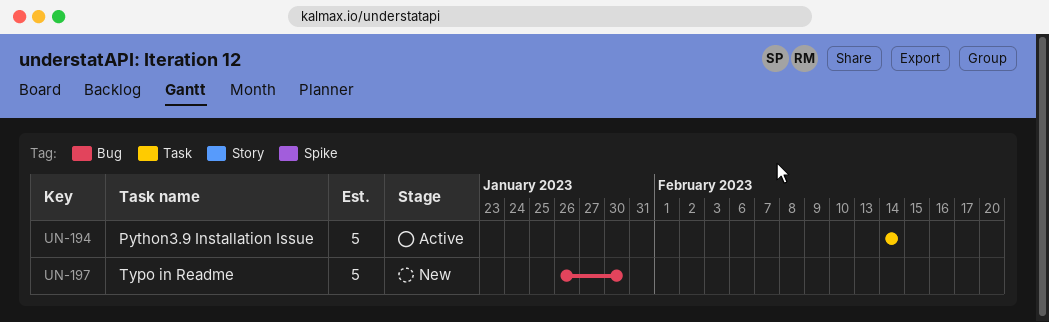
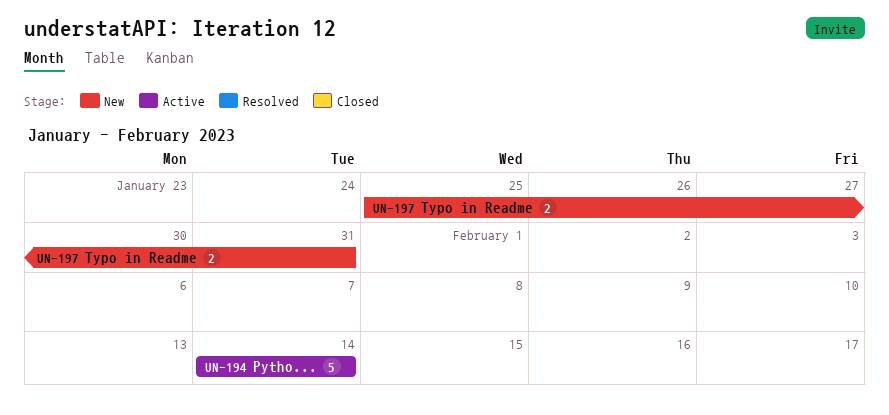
UN-197, estimate: 5 -> 2
UN-197, start: Jan 26 -> Jan 25
UN-197, due: Jan 30 -> Jan 31

